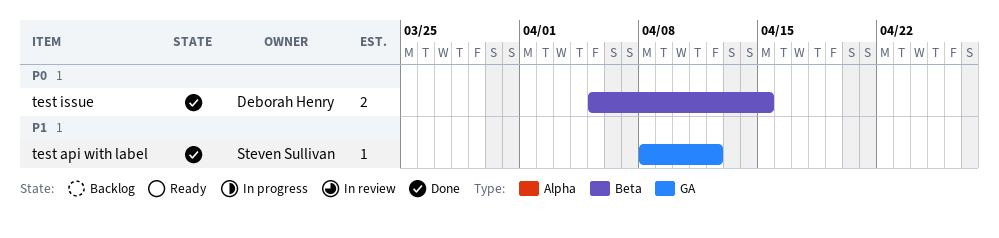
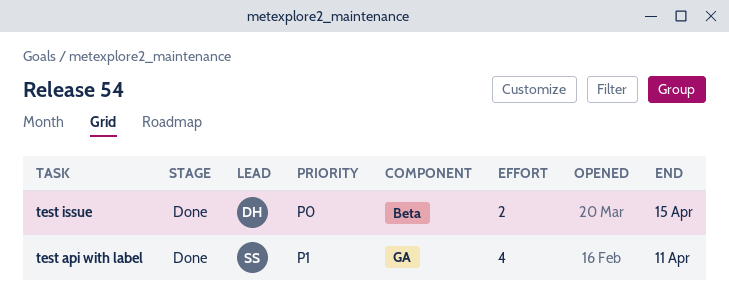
test api with label, estimate: 1 -> 4
test api with label, due: Apr 12 -> Apr 11

